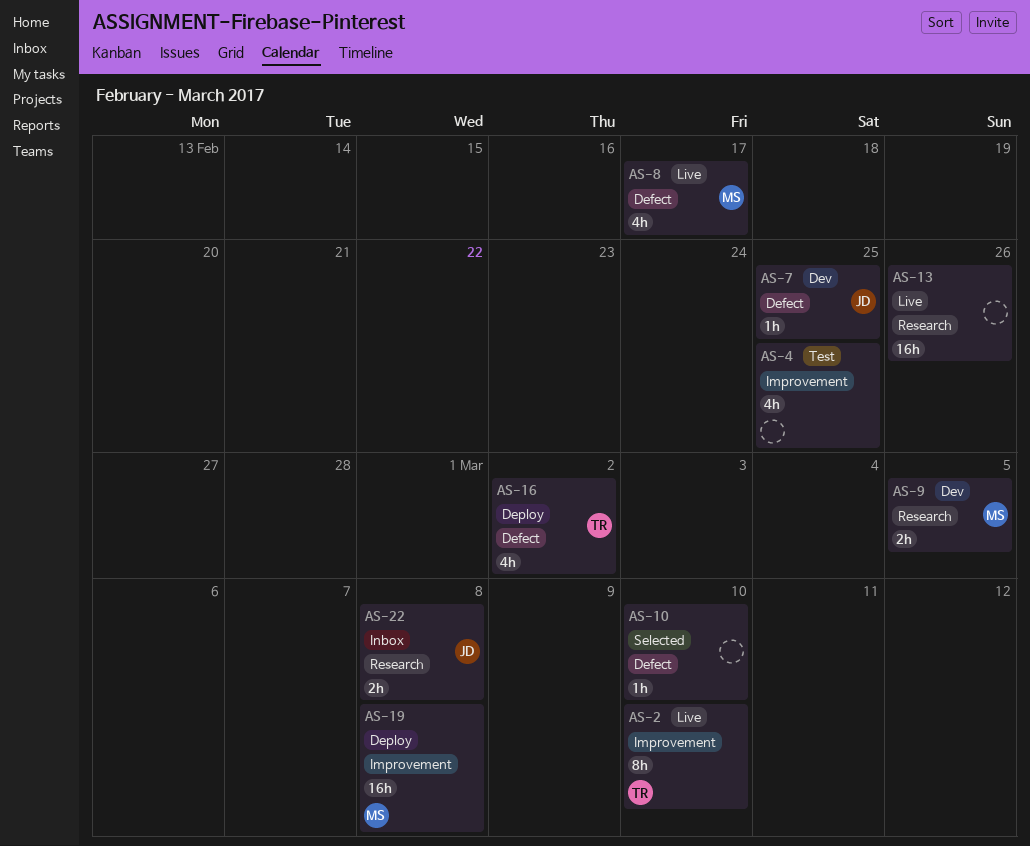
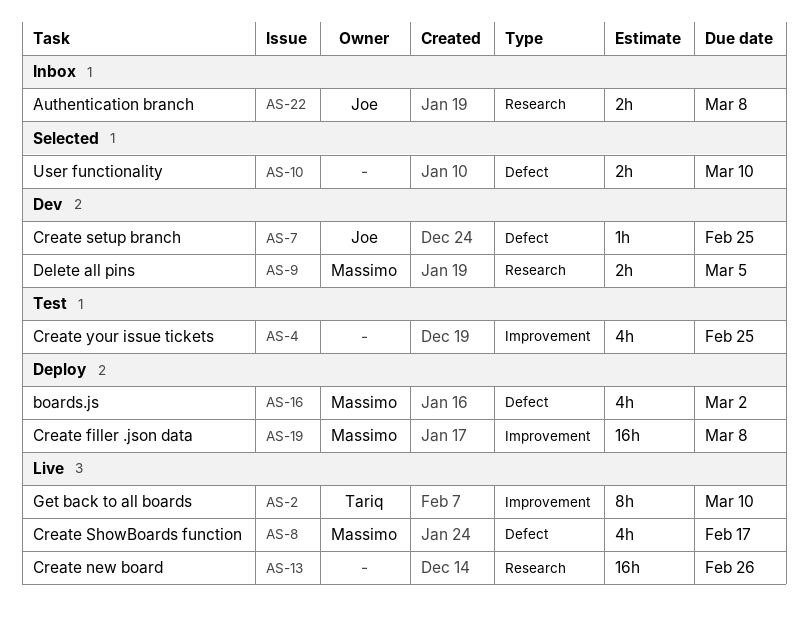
AS-10, estimate: 1h -> 2h
AS-16, owner: Tariq -> Massimo

